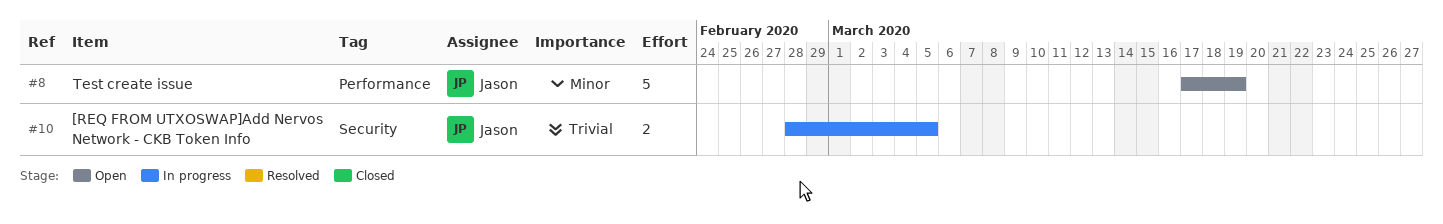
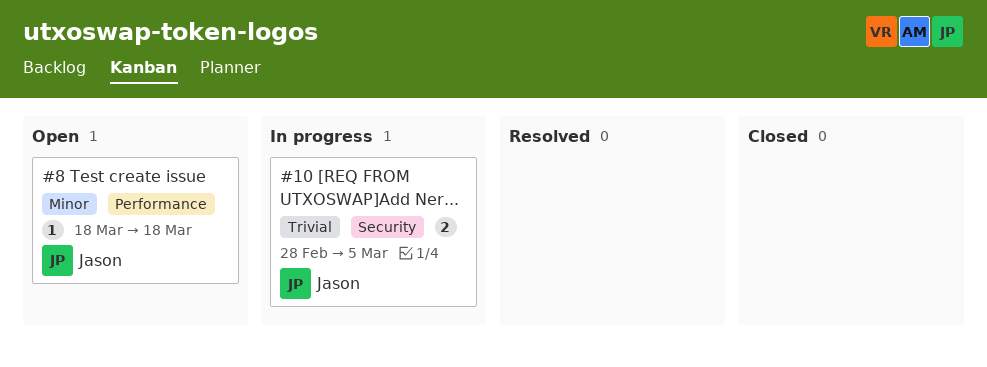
#8, estimate: 5 -> 1
#8, start: Mar 17 -> Mar 18
#8, due: Mar 19 -> Mar 18

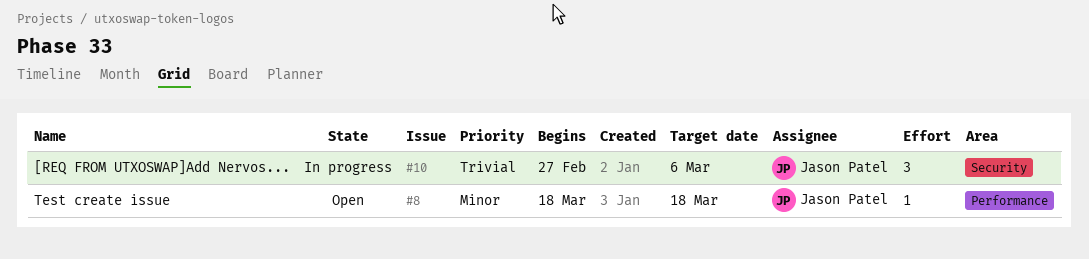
#10, estimate: 2 -> 3
#10, start: Feb 28 -> Feb 27
#10, due: Mar 5 -> Mar 6

